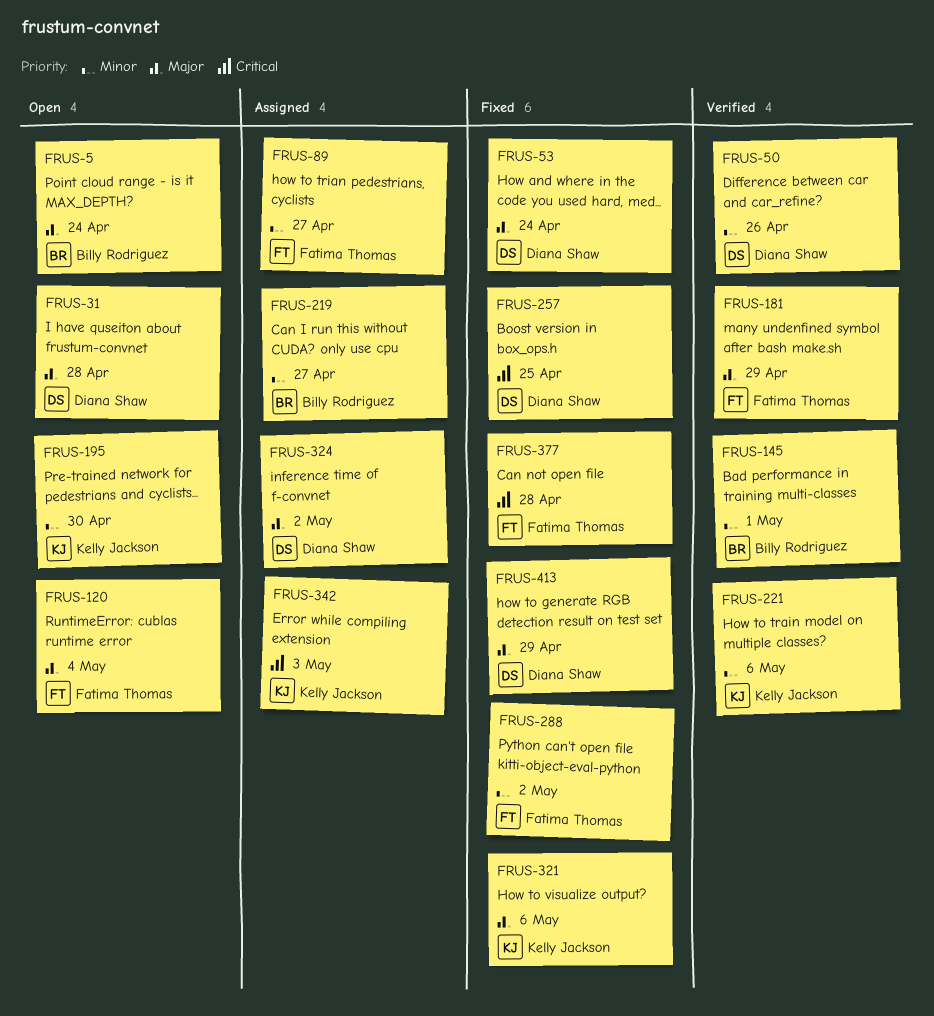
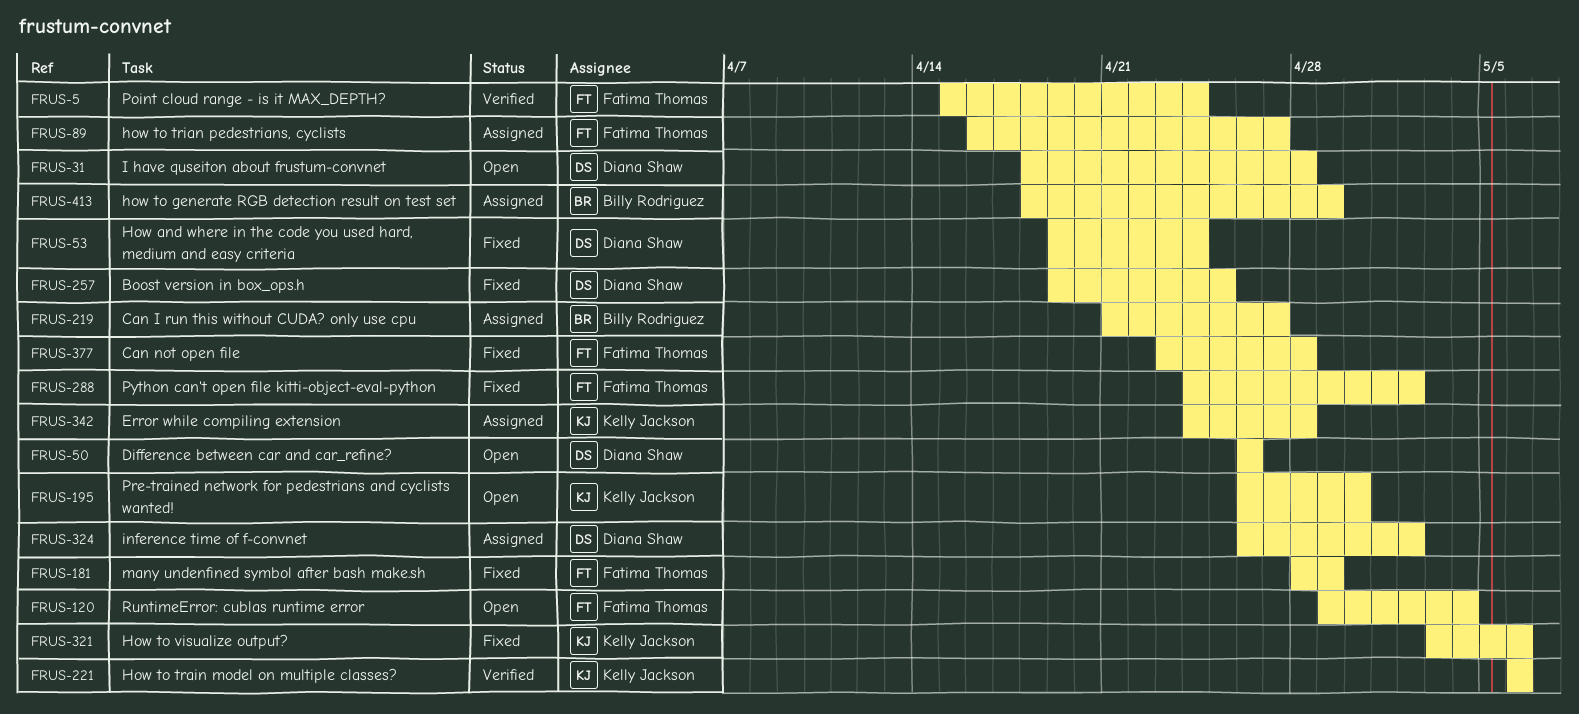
FRUS-5, status: Open -> Verified
FRUS-5, owner: Billy Rodriguez -> Fatima Thomas
FRUS-50, status: Verified -> Open
FRUS-145: present -> none
FRUS-181, status: Verified -> Fixed
FRUS-342, due: May 3 -> Apr 28
FRUS-413, status: Fixed -> Assigned
FRUS-413, owner: Diana Shaw -> Billy Rodriguez

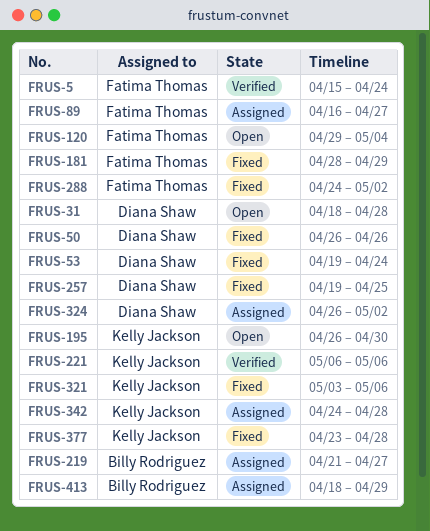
FRUS-50, status: Open -> Fixed
FRUS-377, owner: Fatima Thomas -> Kelly Jackson

